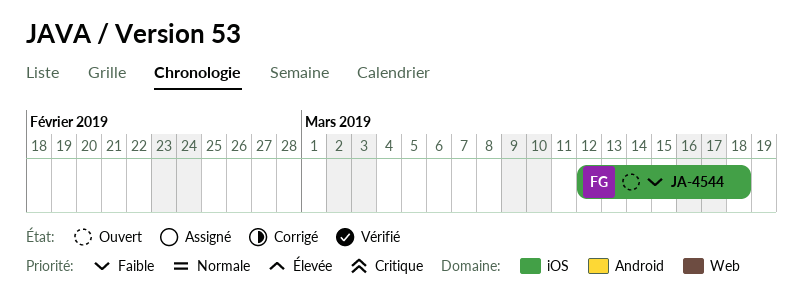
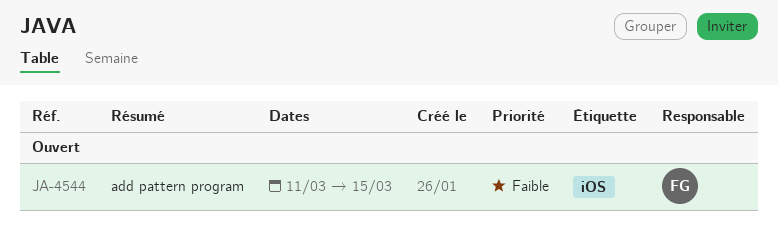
JA-4544, start: Mar 12 -> Mar 11
JA-4544, due: Mar 18 -> Mar 15

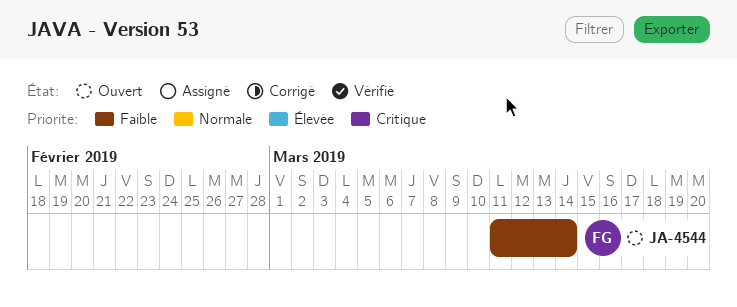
JA-4544, due: Mar 15 -> Mar 14

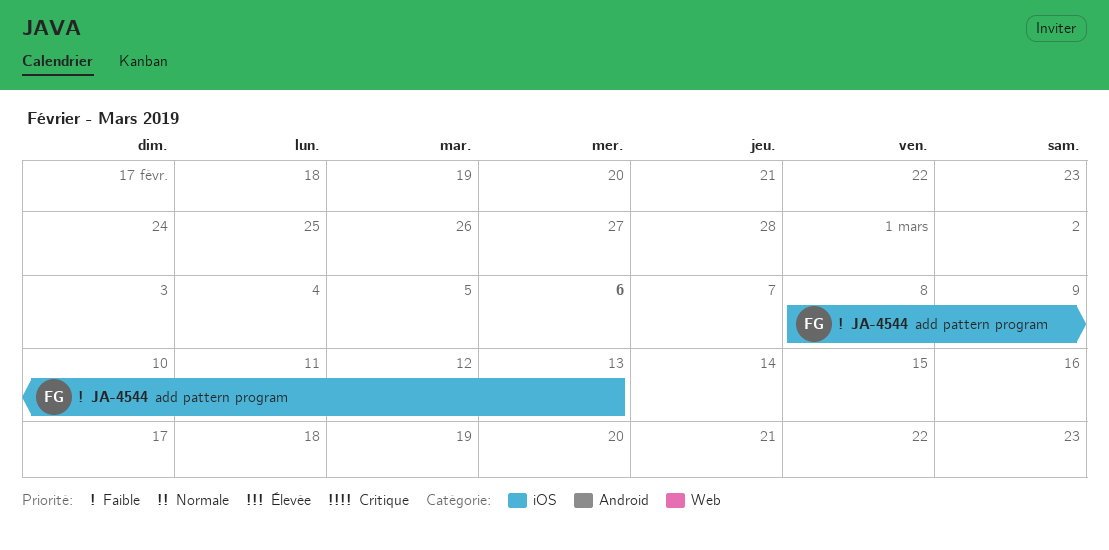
JA-4544, start: Mar 11 -> Mar 8
JA-4544, due: Mar 14 -> Mar 13

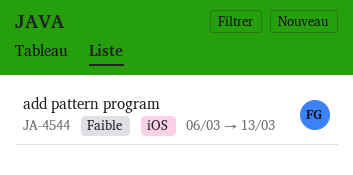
JA-4544, start: Mar 8 -> Mar 6

